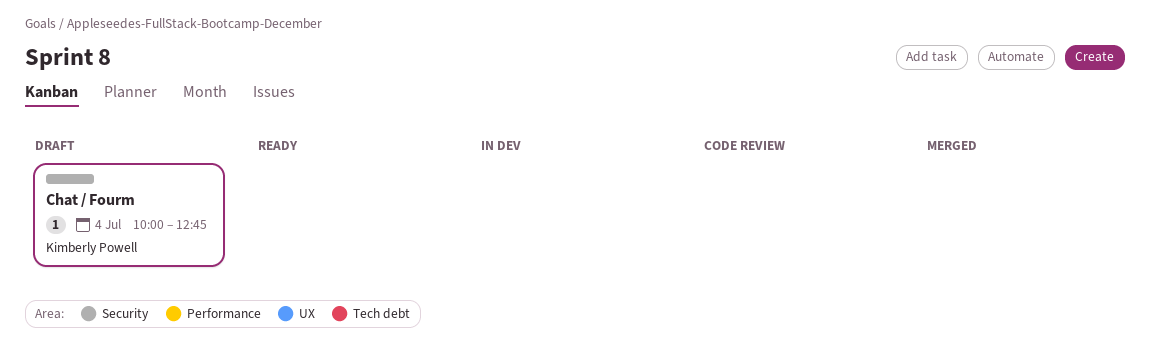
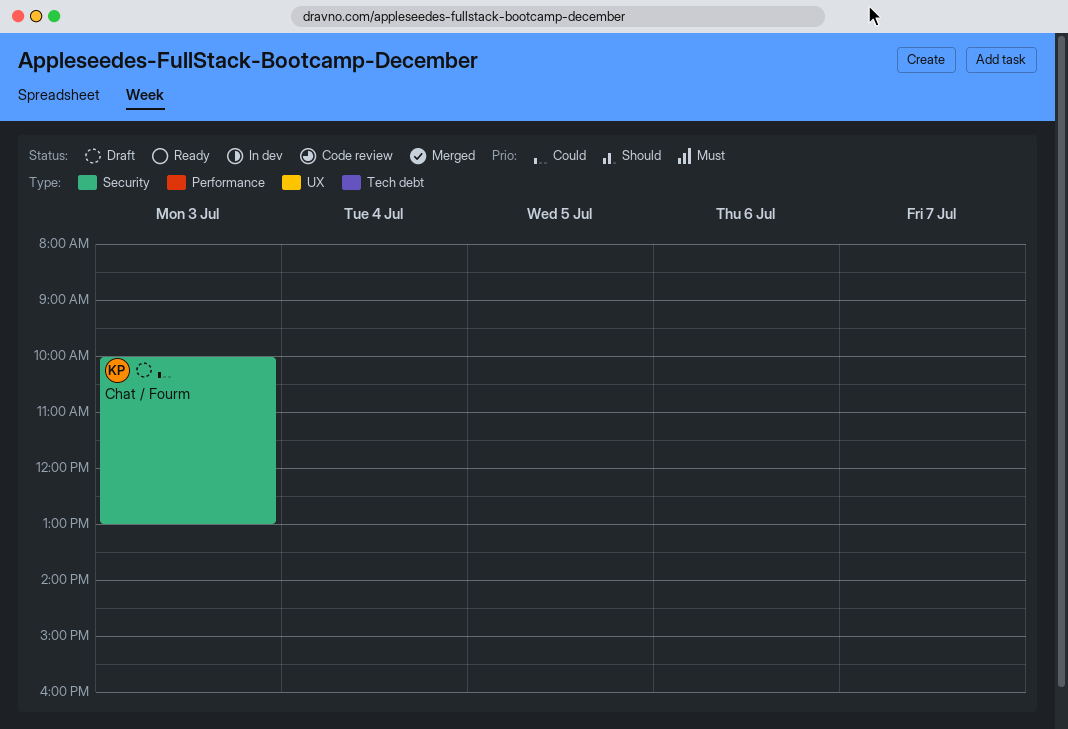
Chat / Fourm, day: Jul 4 -> Jul 3
Chat / Fourm, ends: 12:45 -> 13:00

